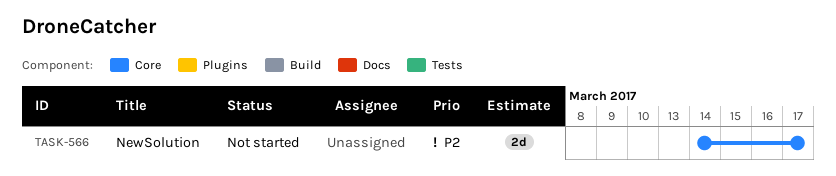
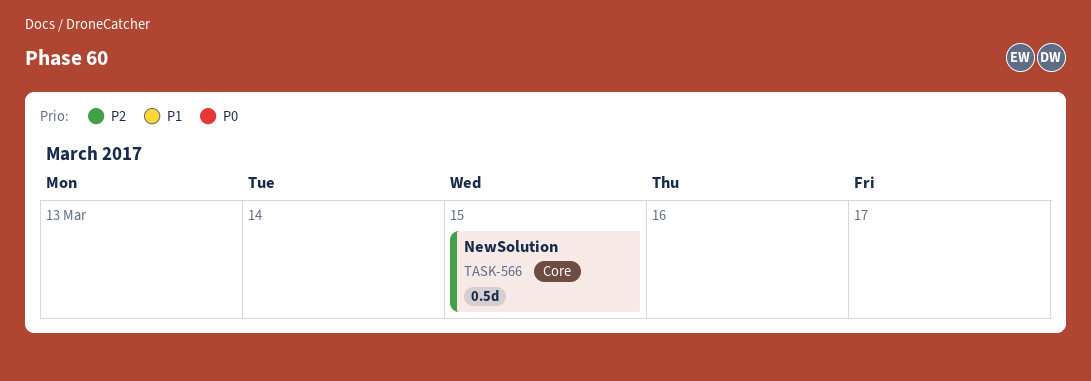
TASK-566, estimate: 2d -> 0.5d
TASK-566, due: Mar 17 -> Mar 15

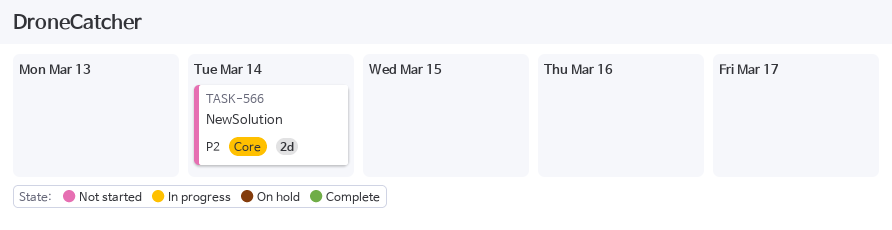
TASK-566, estimate: 0.5d -> 2d
TASK-566, due: Mar 15 -> Mar 14

